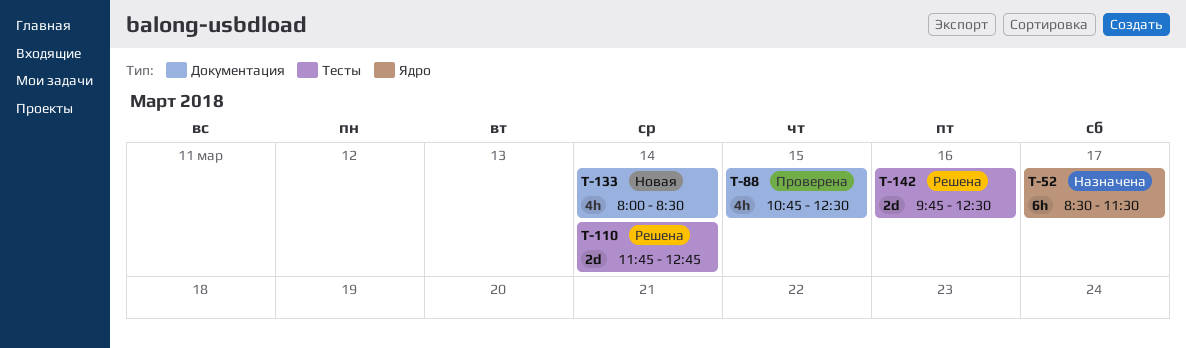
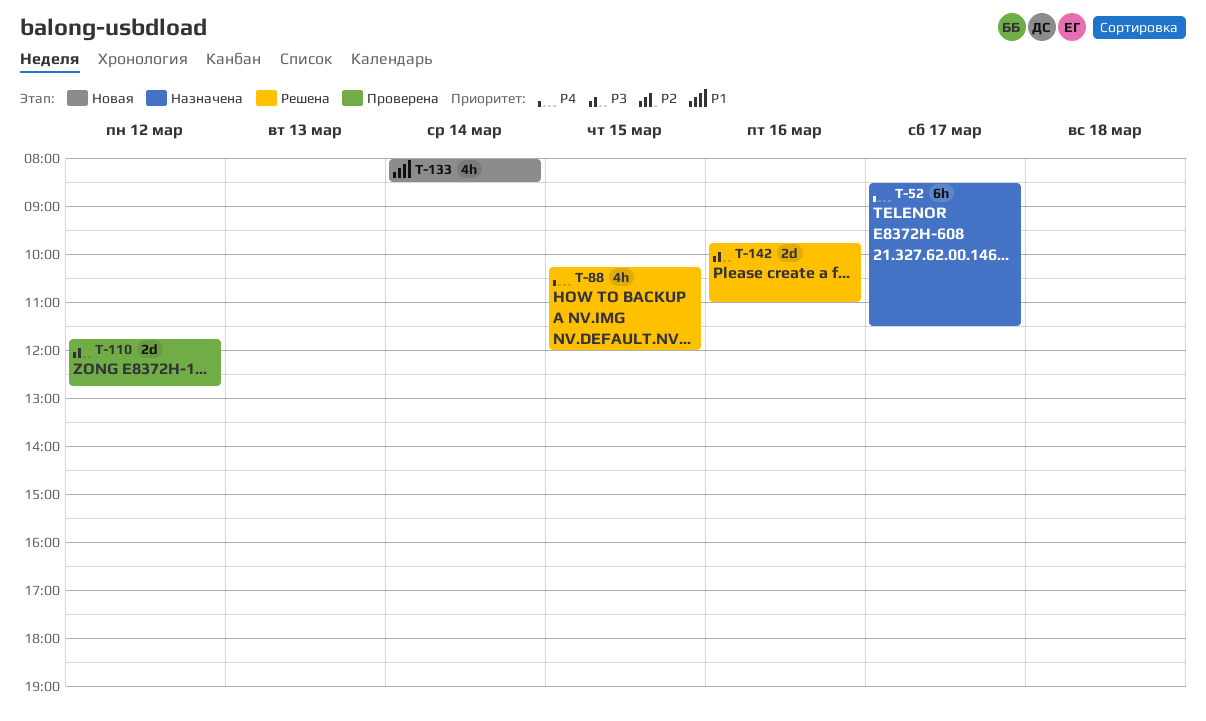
T-88, status: Проверена -> Решена
T-88, begins: 10:45 -> 10:15
T-88, ends: 12:30 -> 12:00
T-110, status: Решена -> Проверена
T-110, day: Mar 14 -> Mar 12
T-142, ends: 12:30 -> 11:00

